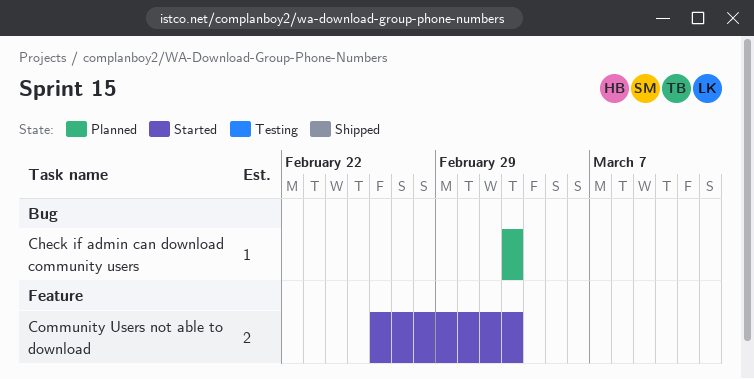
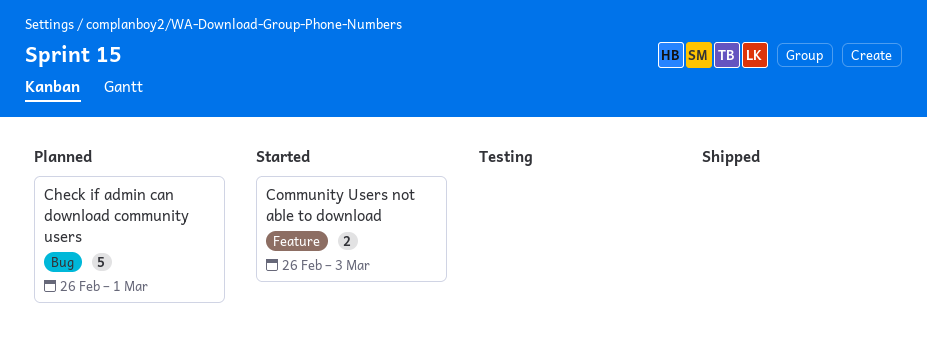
Check if admin can download community users, estimate: 1 -> 5
Check if admin can download community users, start: Mar 3 -> Feb 26
Check if admin can download community users, due: Mar 3 -> Mar 1

